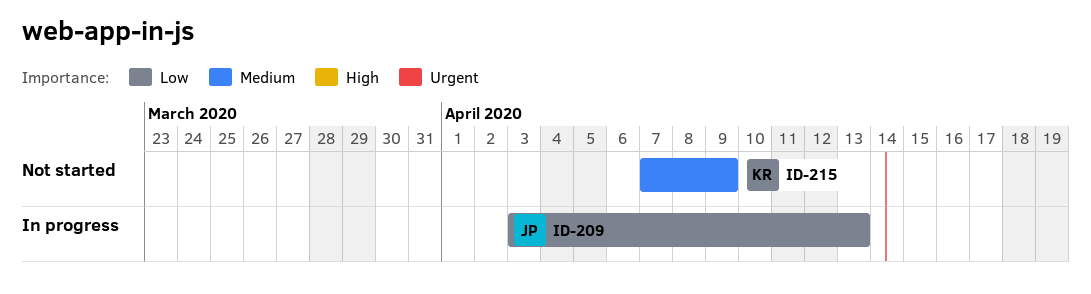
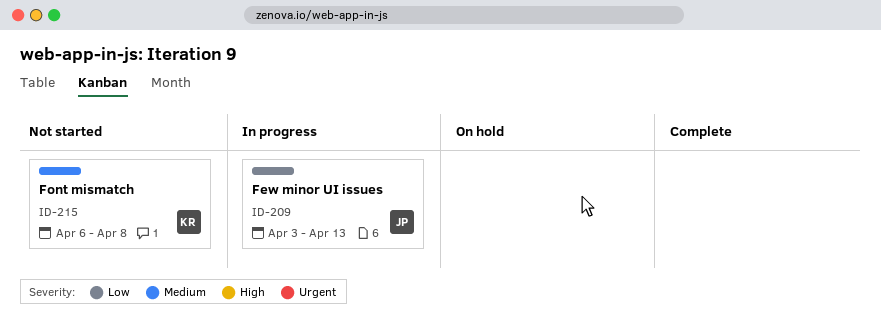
ID-215, start: Apr 7 -> Apr 6
ID-215, due: Apr 9 -> Apr 8

